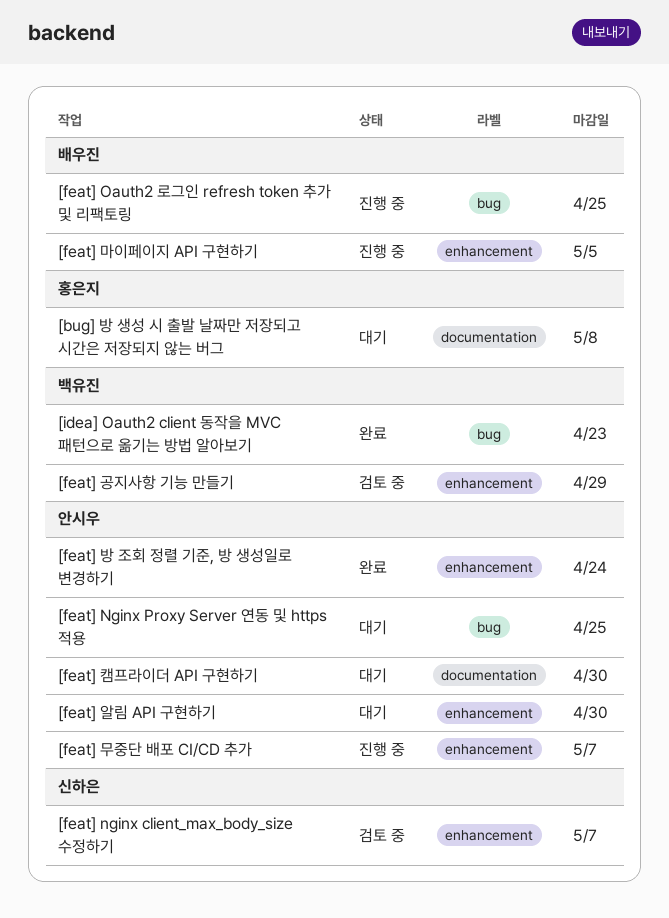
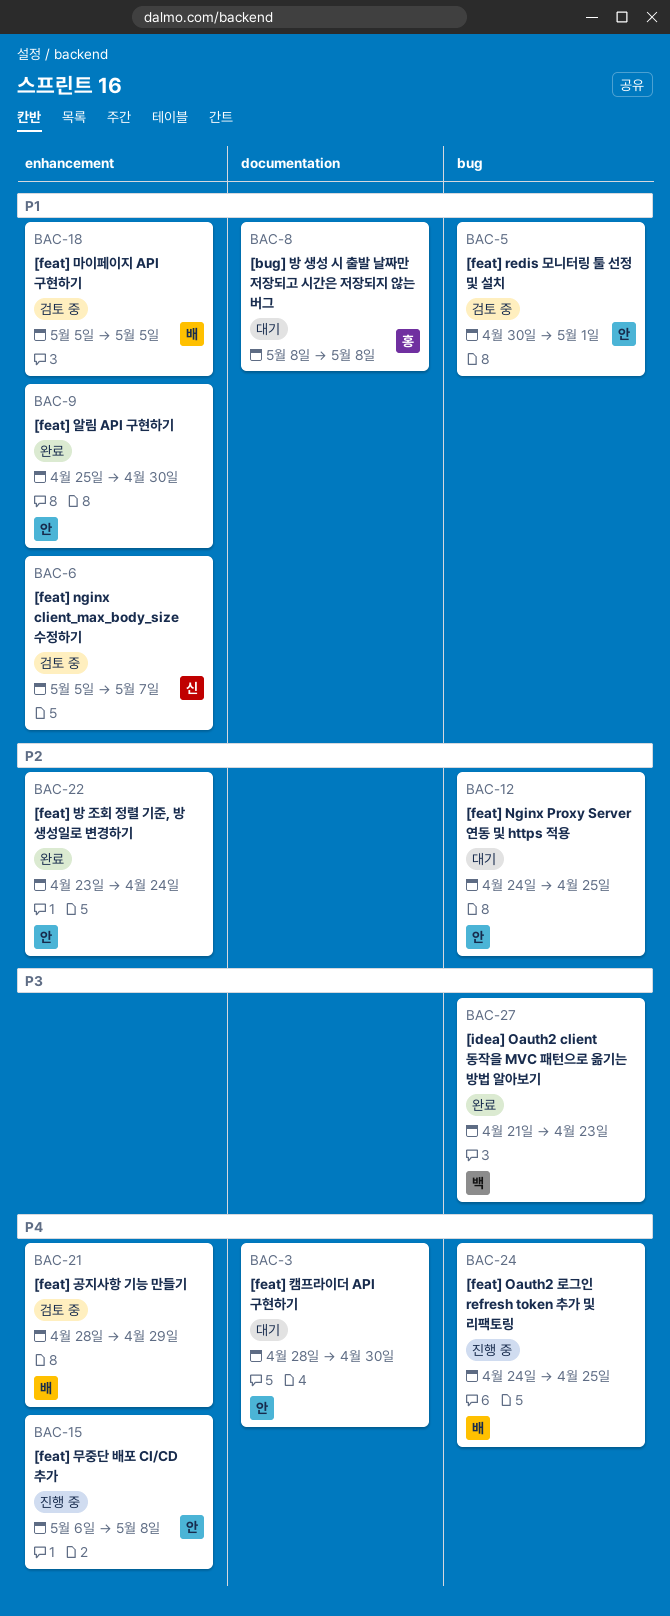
[feat] redis 모니터링 툴 선정 및 설치: none -> present
[feat] 공지사항 기능 만들기, owner: 백유진 -> 배우진
[feat] 마이페이지 API 구현하기, status: 진행 중 -> 검토 중
[feat] 무중단 배포 CI/CD 추가, due: May 7 -> May 8
[feat] 알림 API 구현하기, status: 대기 -> 완료

